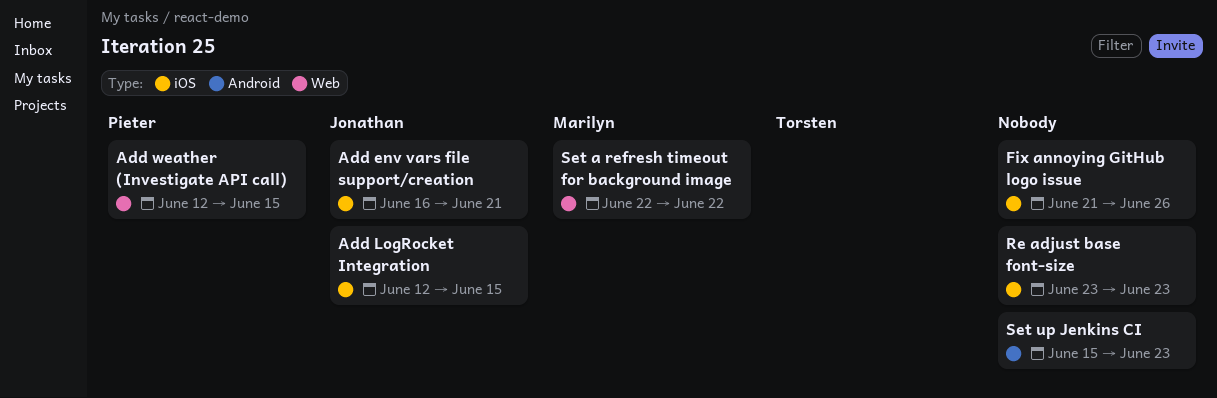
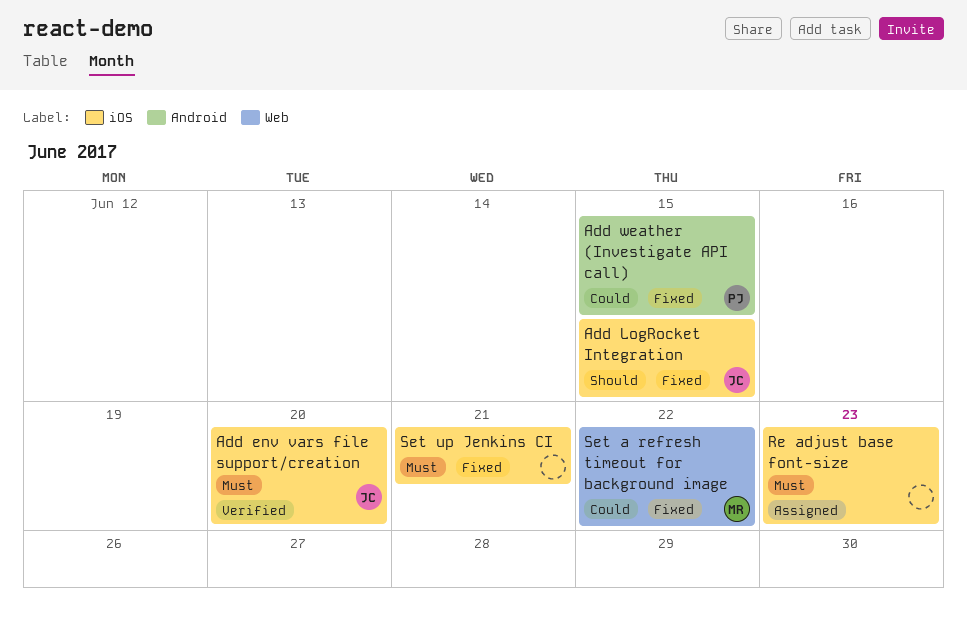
Add env vars file support/creation, due: Jun 21 -> Jun 20
Add weather (Investigate API call), label: Web -> Android
Fix annoying GitHub logo issue: present -> none
Set up Jenkins CI, label: Android -> iOS
Set up Jenkins CI, due: Jun 23 -> Jun 21

